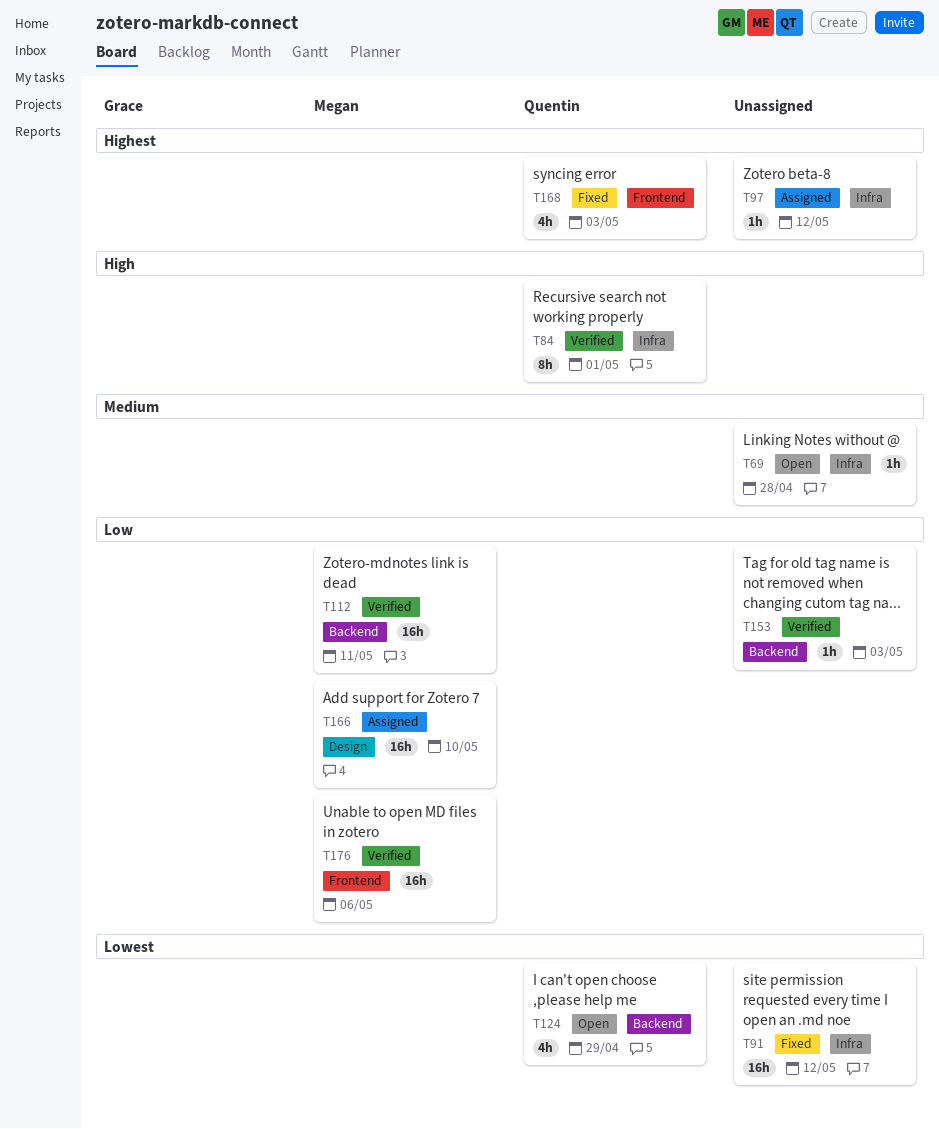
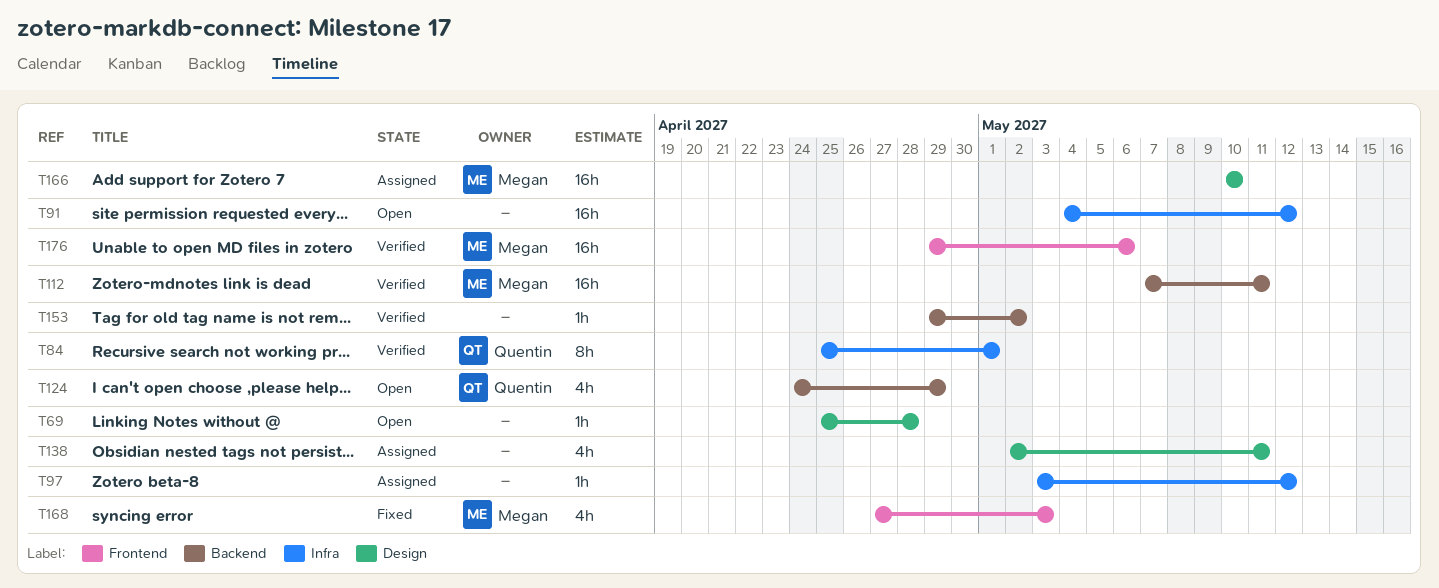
T69, label: Infra -> Design
T91, status: Fixed -> Open
T138: none -> present
T153, due: May 3 -> May 2
T168, owner: Quentin -> Megan

